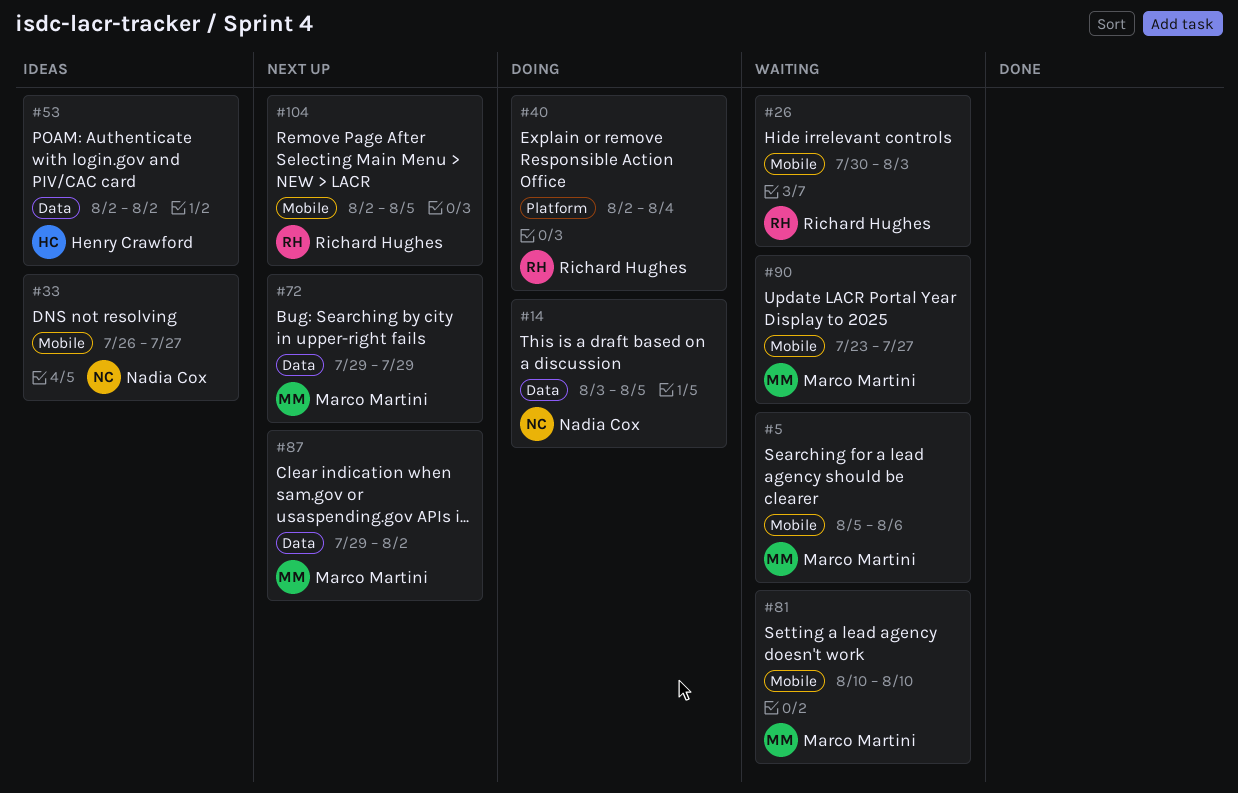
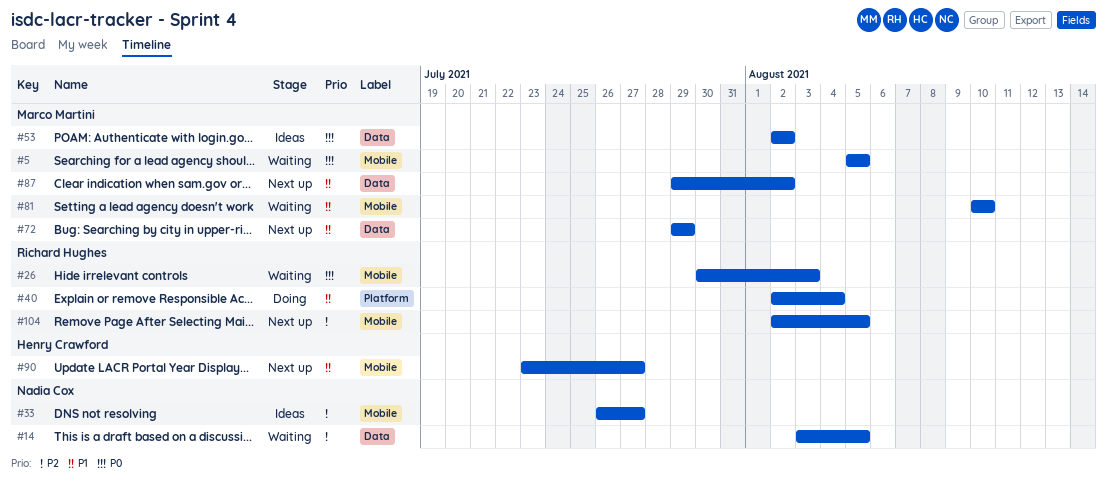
#5, due: Aug 6 -> Aug 5
#14, status: Doing -> Waiting
#53, owner: Henry Crawford -> Marco Martini
#90, status: Waiting -> Next up
#90, owner: Marco Martini -> Henry Crawford

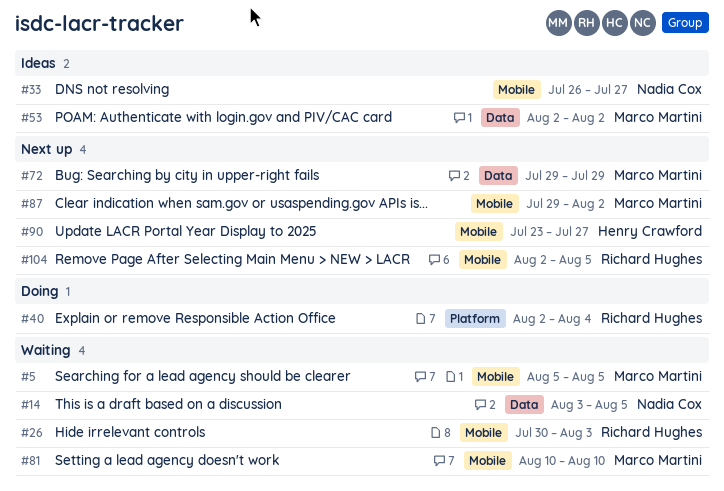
#87, label: Data -> Mobile

